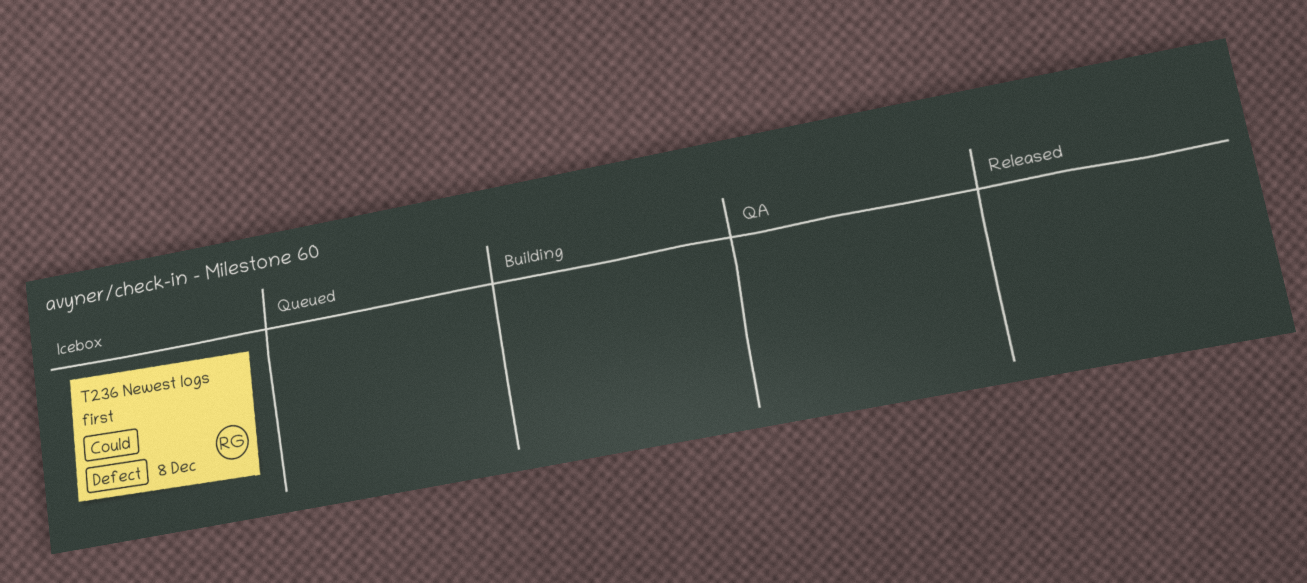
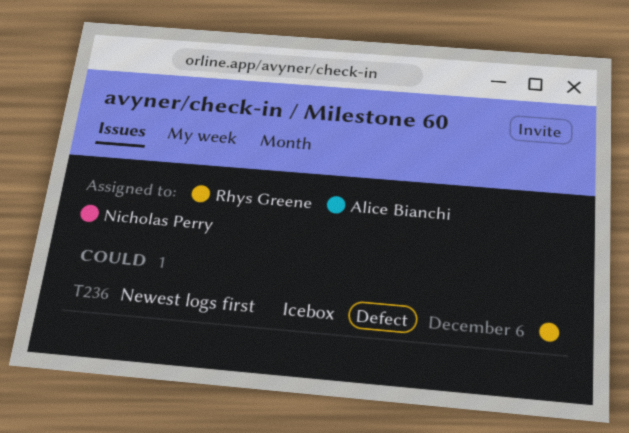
T236, due: Dec 8 -> Dec 6

